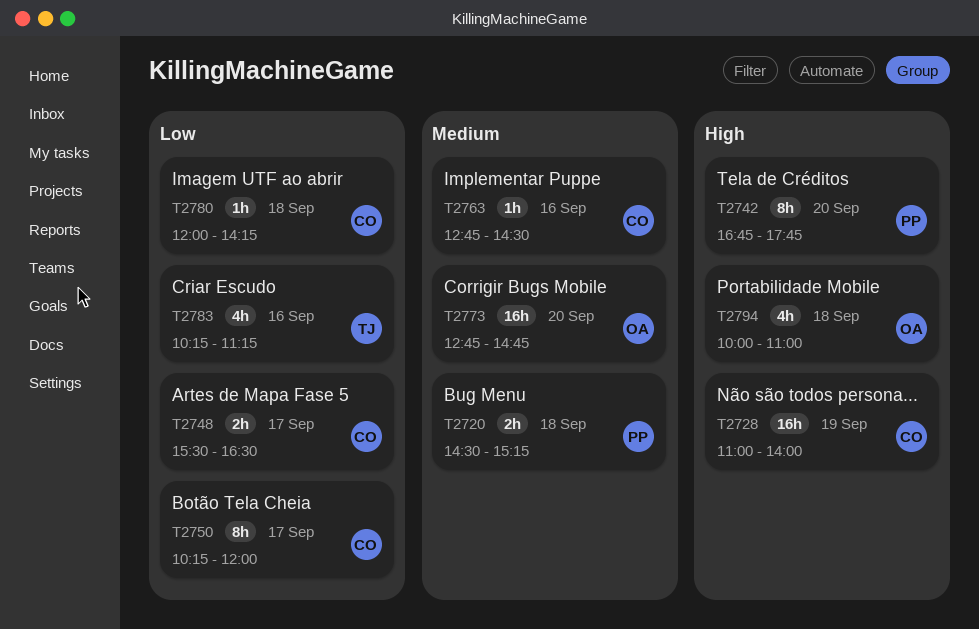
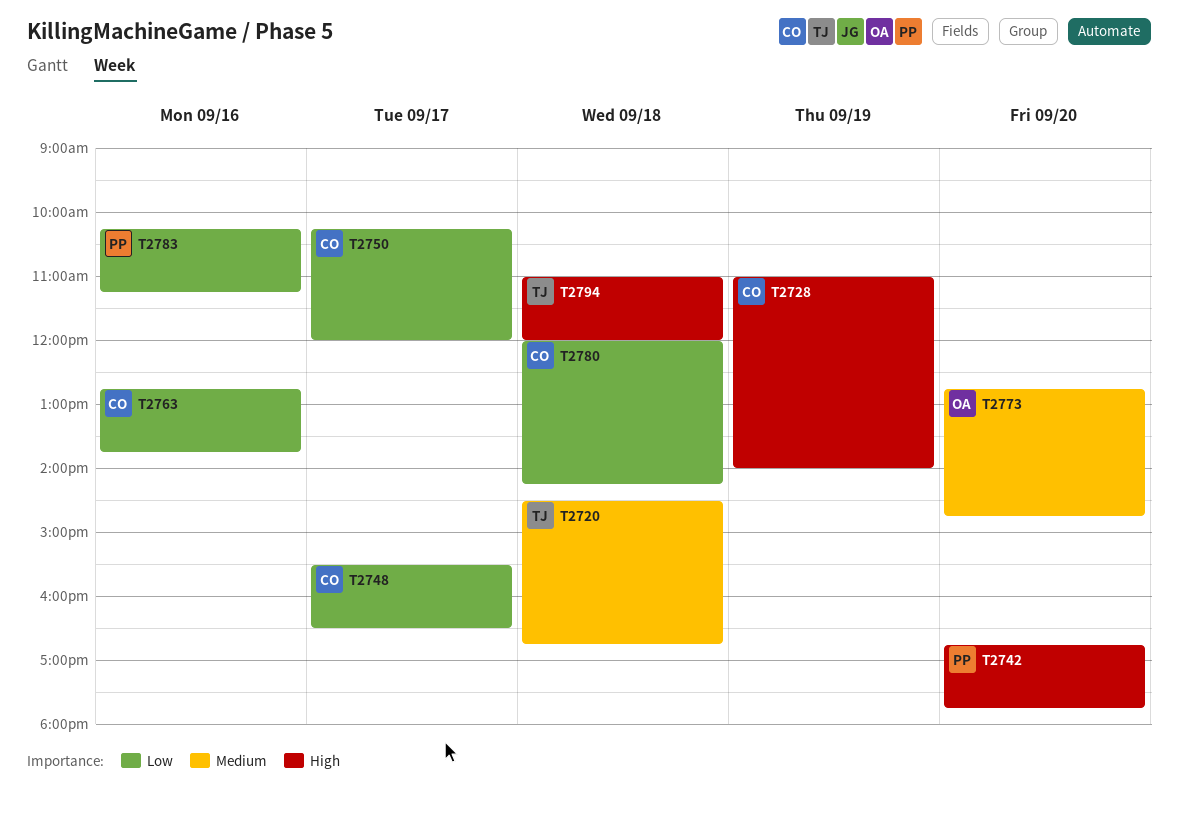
T2720, owner: PP -> TJ
T2720, ends: 15:15 -> 16:45
T2763, priority: Medium -> Low
T2763, ends: 14:30 -> 13:45
T2783, owner: TJ -> PP
T2794, owner: OA -> TJ
T2794, begins: 10:00 -> 11:00
T2794, ends: 11:00 -> 12:00

